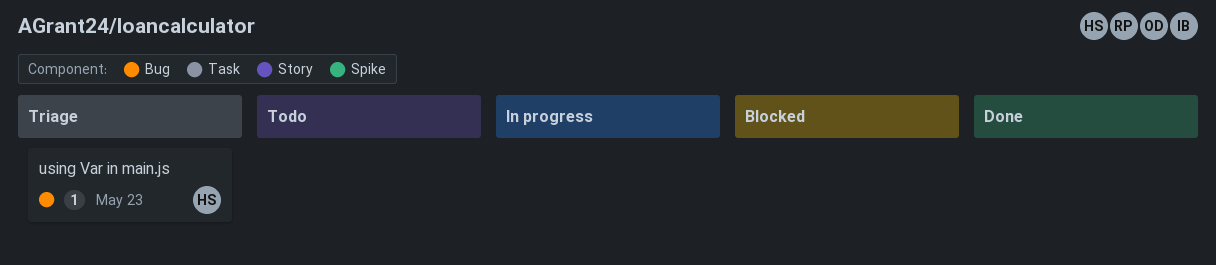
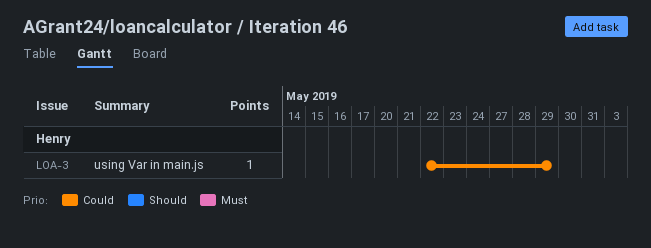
using Var in main.js, due: May 23 -> May 29

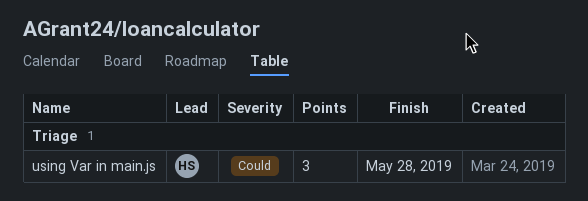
using Var in main.js, estimate: 1 -> 3
using Var in main.js, due: May 29 -> May 28

